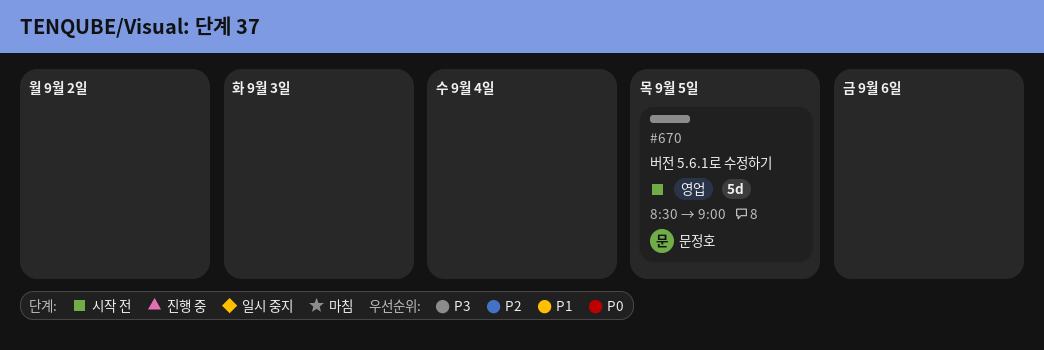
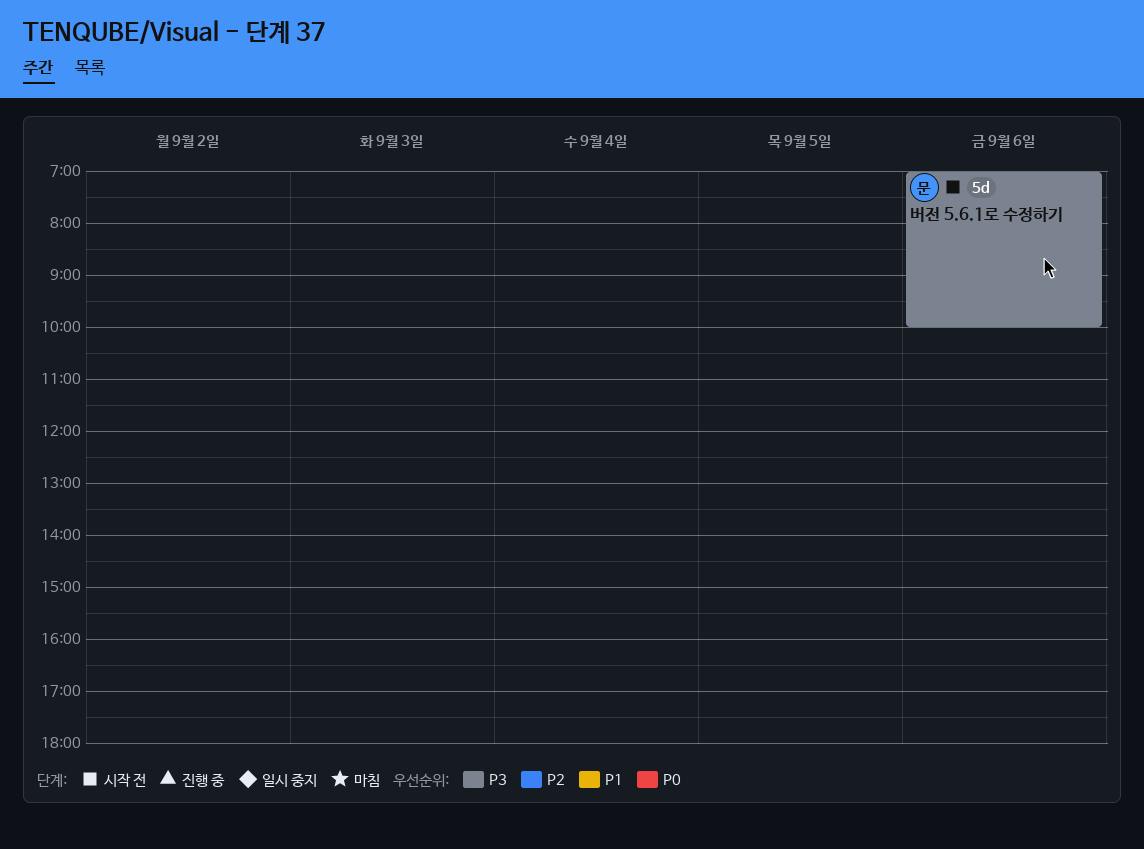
버전 5.6.1로 수정하기, day: Sep 5 -> Sep 6
버전 5.6.1로 수정하기, begins: 08:30 -> 07:00
버전 5.6.1로 수정하기, ends: 09:00 -> 10:00

